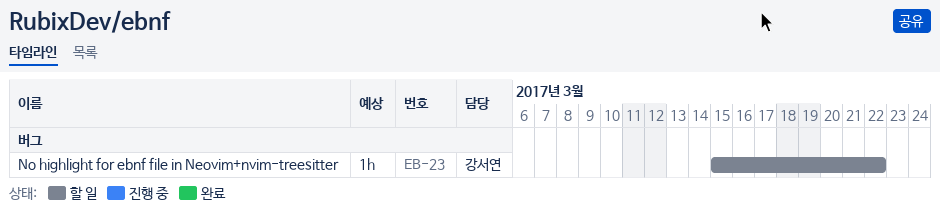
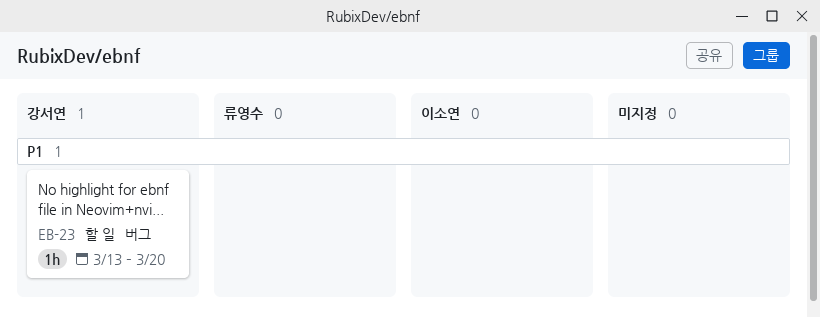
EB-23, start: Mar 15 -> Mar 13
EB-23, due: Mar 22 -> Mar 20

